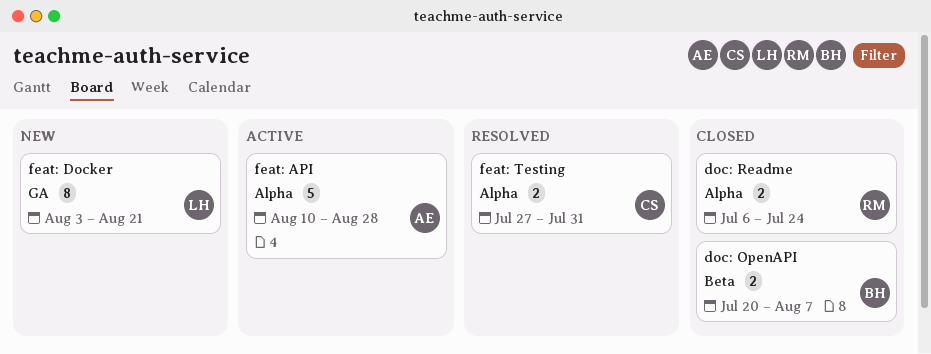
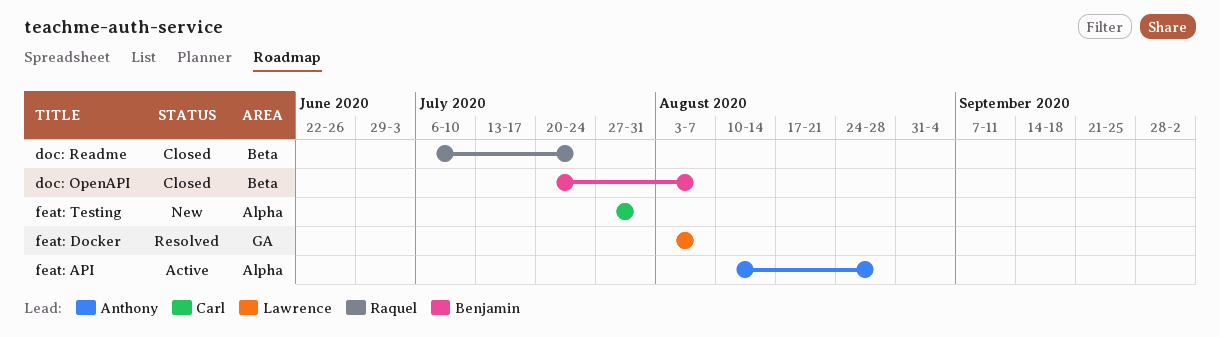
doc: Readme, label: Alpha -> Beta
feat: Docker, status: New -> Resolved
feat: Docker, due: Aug 21 -> Aug 7
feat: Testing, status: Resolved -> New

